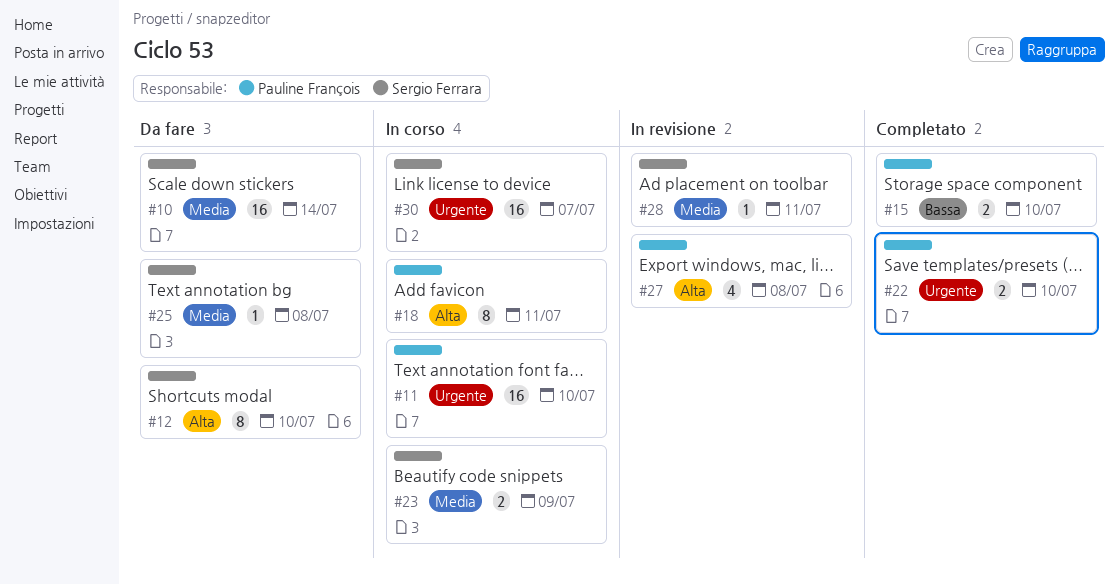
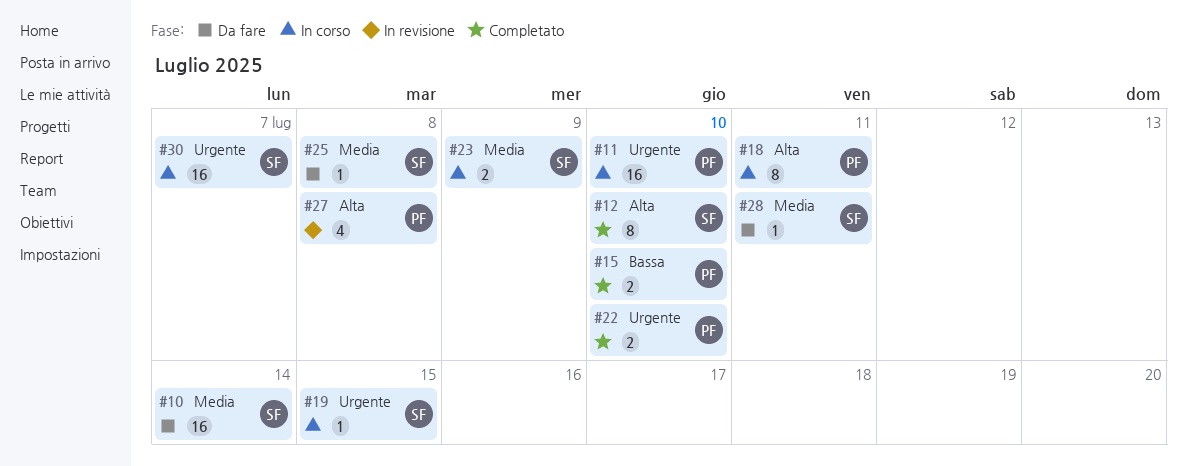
#12, status: Da fare -> Completato
#19: none -> present
#28, status: In revisione -> Da fare

